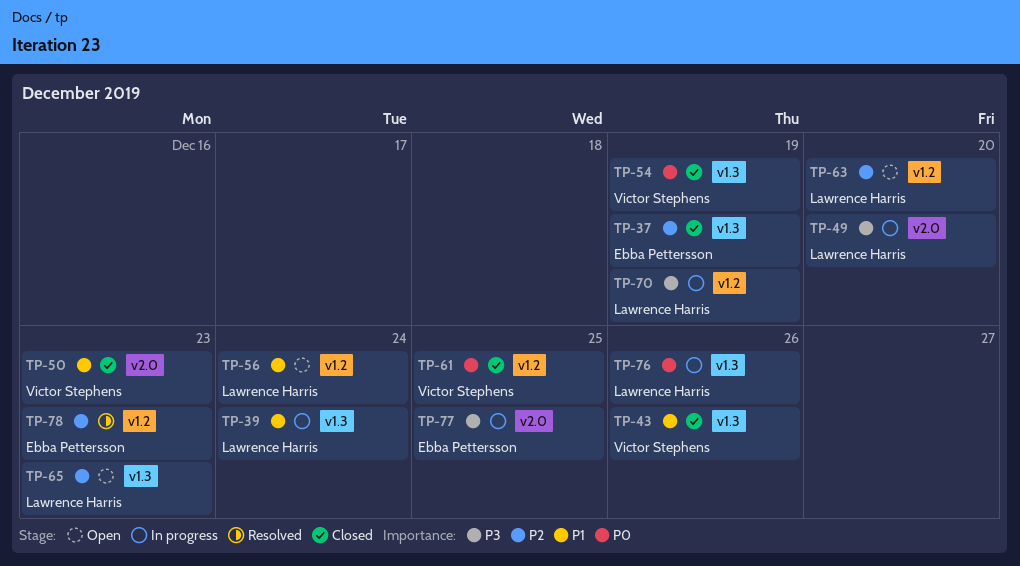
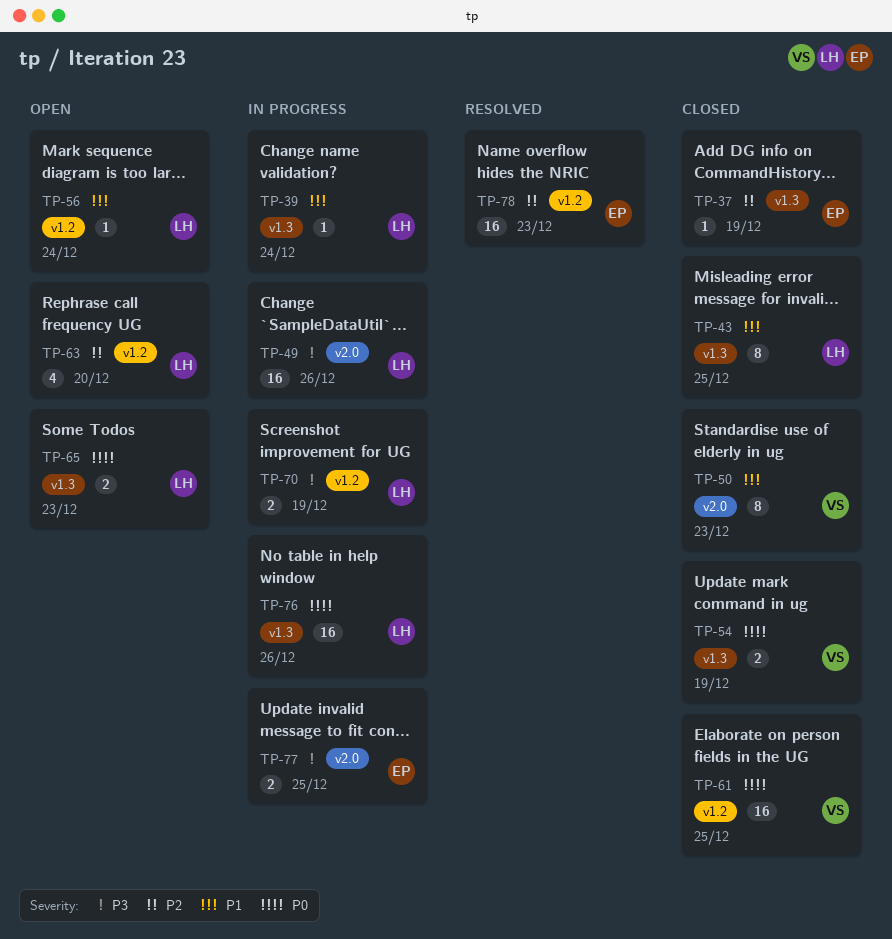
TP-43, owner: Victor Stephens -> Lawrence Harris
TP-43, due: Dec 26 -> Dec 25
TP-49, due: Dec 20 -> Dec 26
TP-65, priority: P2 -> P0

